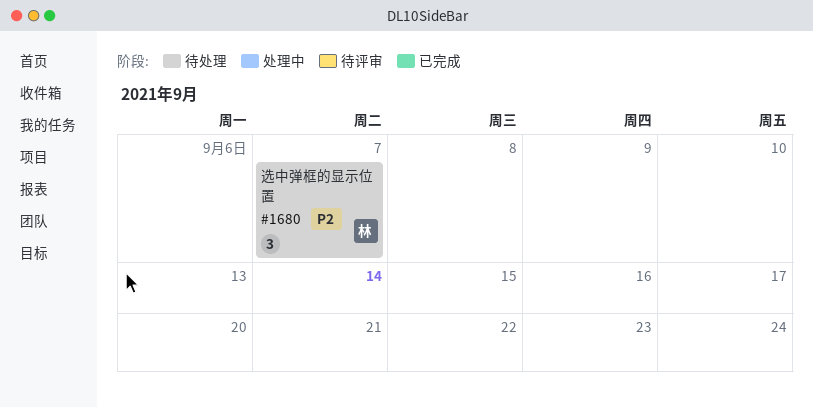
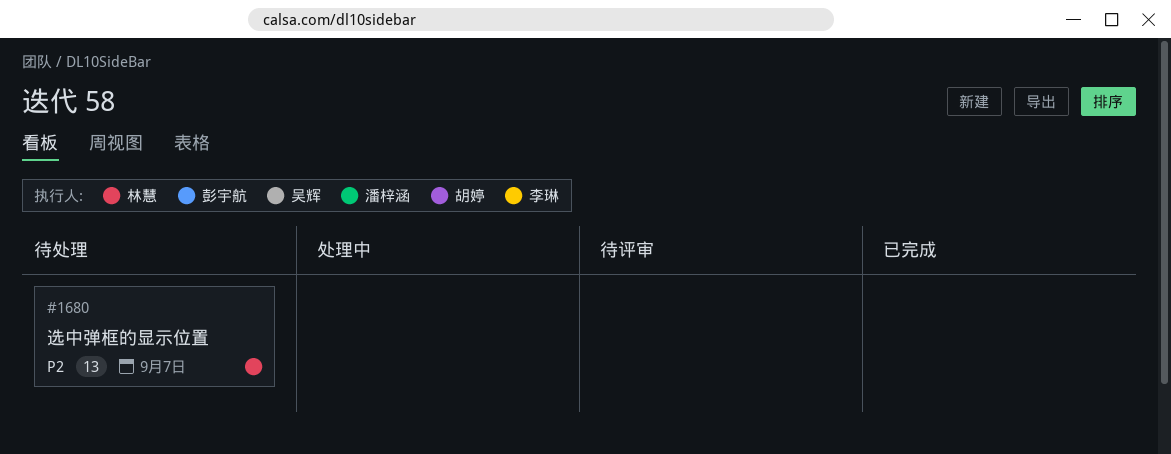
#1680, estimate: 3 -> 13

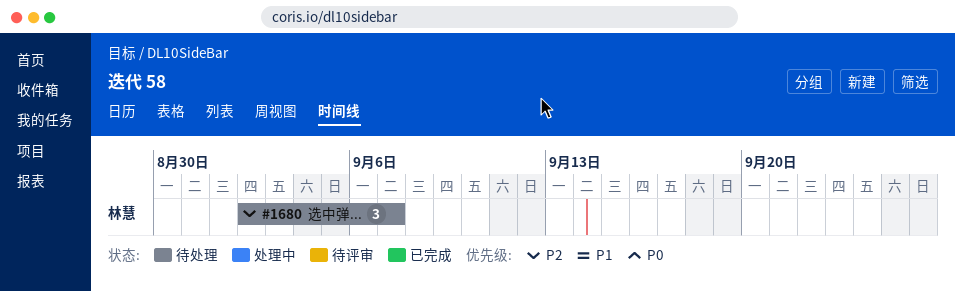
#1680, estimate: 13 -> 3

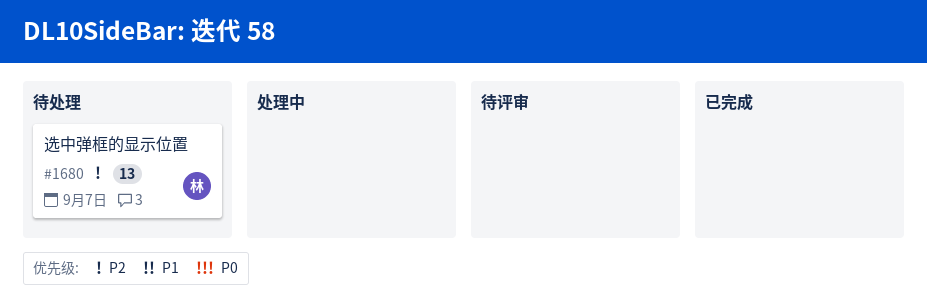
#1680, estimate: 3 -> 13

